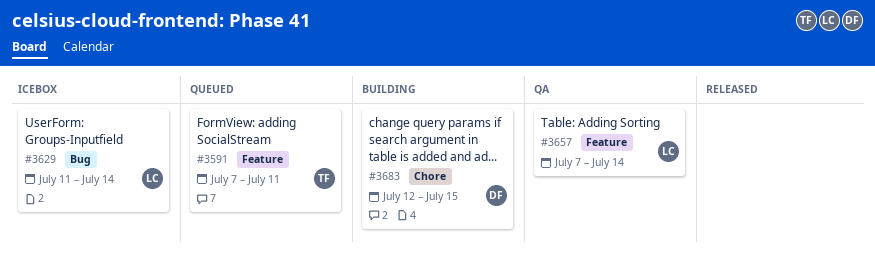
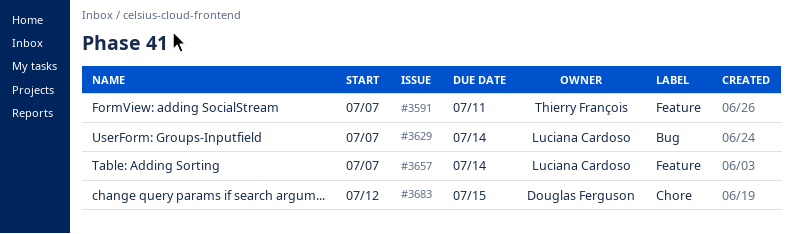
#3629, start: Jul 11 -> Jul 7

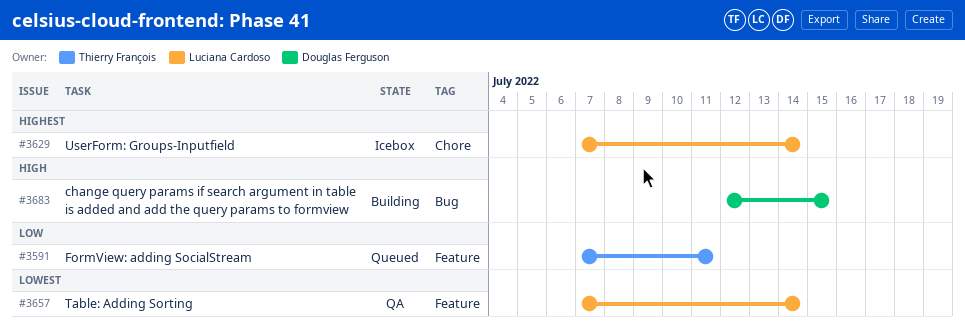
#3629, label: Bug -> Chore
#3683, label: Chore -> Bug

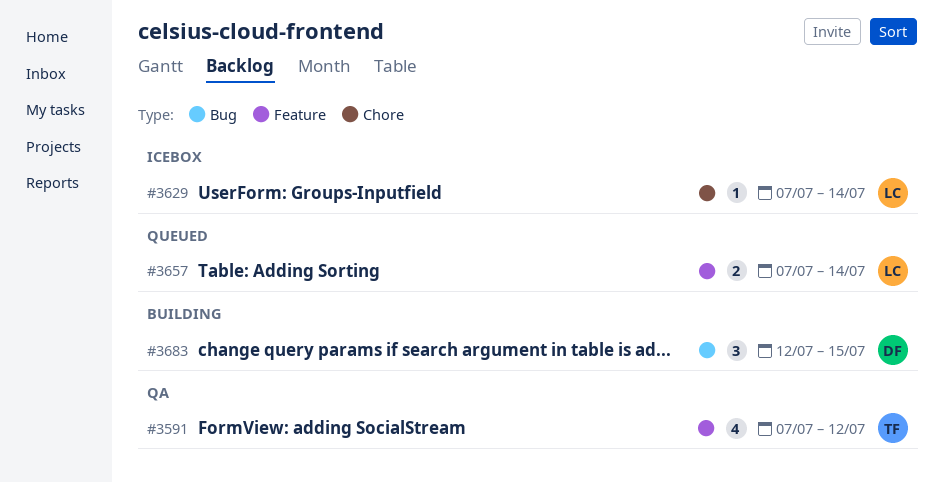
#3591, status: Queued -> QA
#3591, due: Jul 11 -> Jul 12
#3657, status: QA -> Queued

